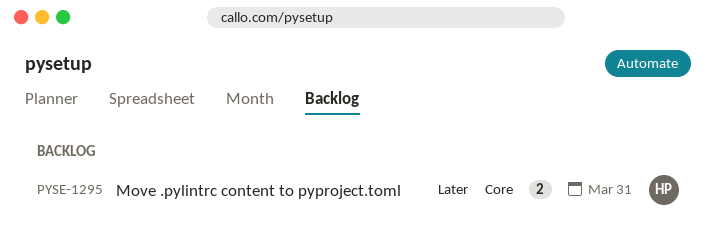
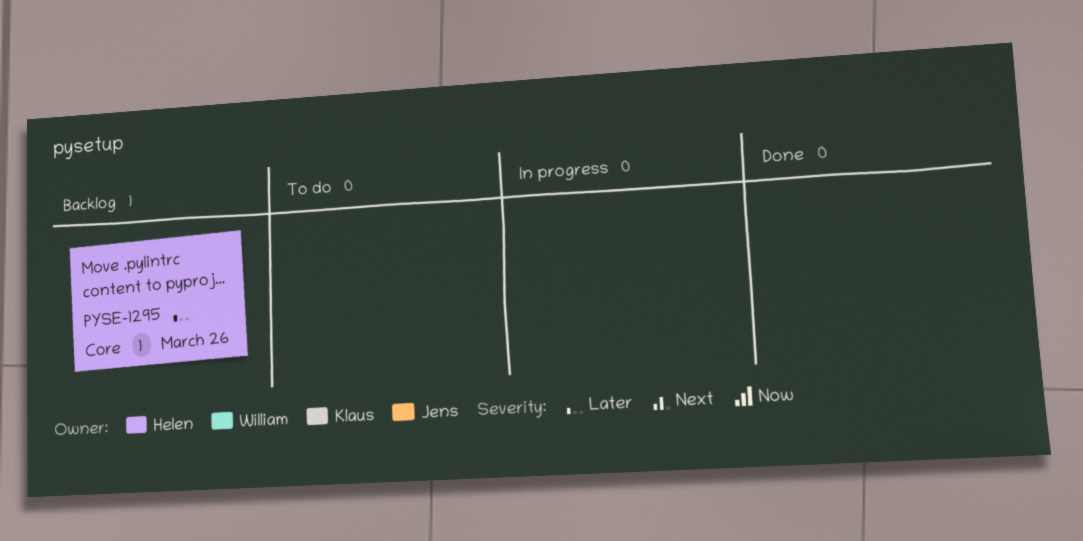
PYSE-1295, estimate: 2 -> 1
PYSE-1295, due: Mar 31 -> Mar 26

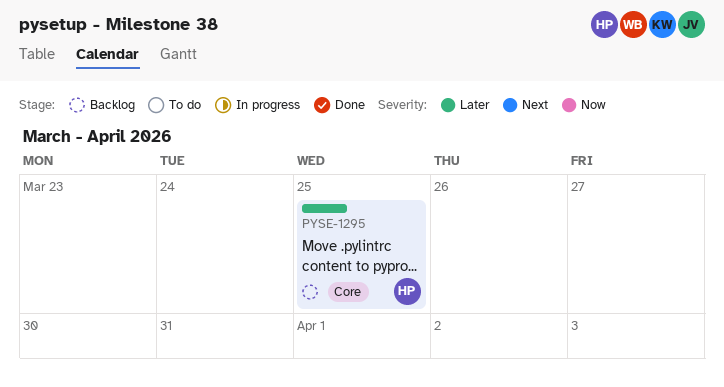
PYSE-1295, due: Mar 26 -> Mar 25

